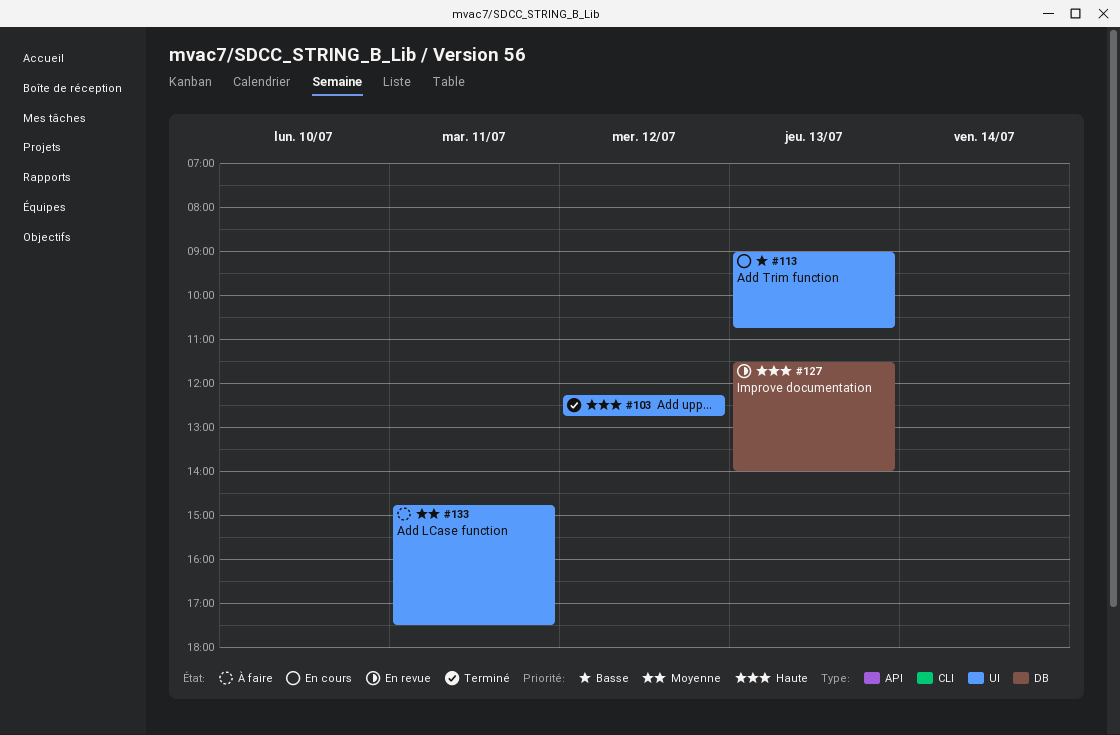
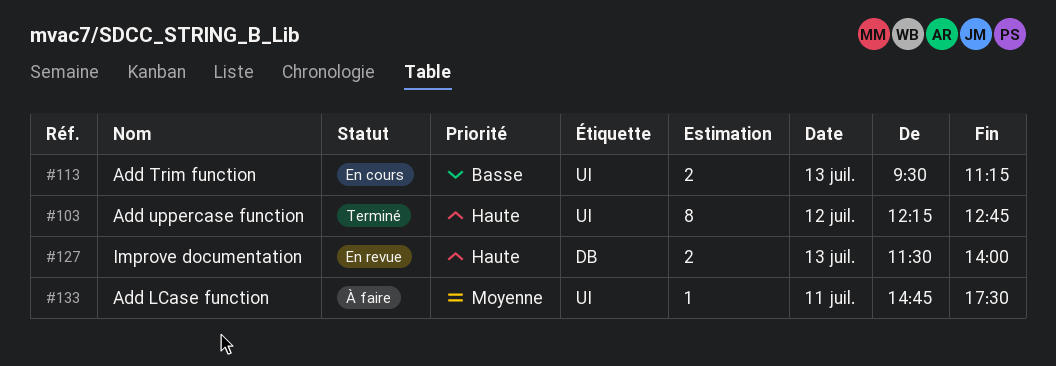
#113, begins: 09:00 -> 09:30
#113, ends: 10:45 -> 11:15

